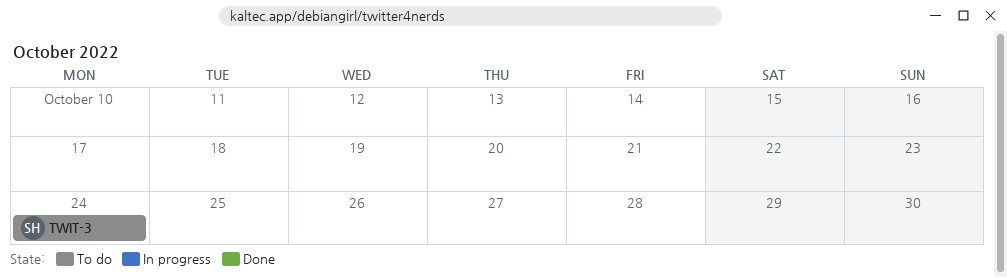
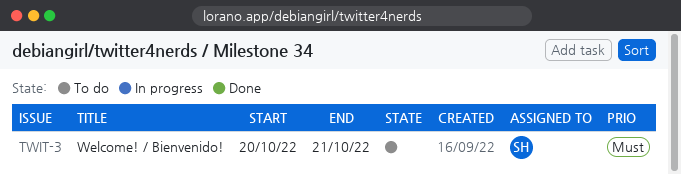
TWIT-3, start: Oct 24 -> Oct 20
TWIT-3, due: Oct 24 -> Oct 21

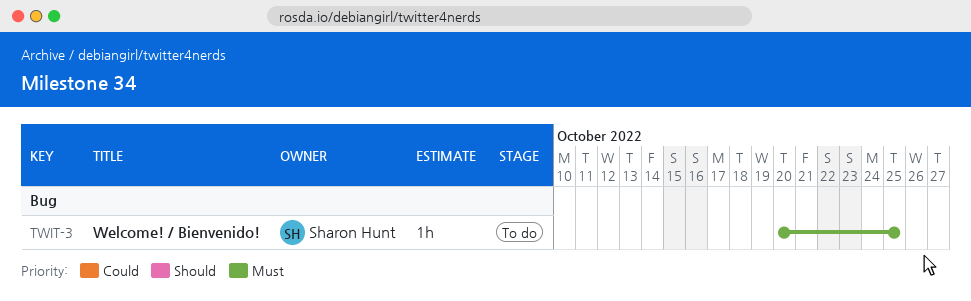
TWIT-3, due: Oct 21 -> Oct 25

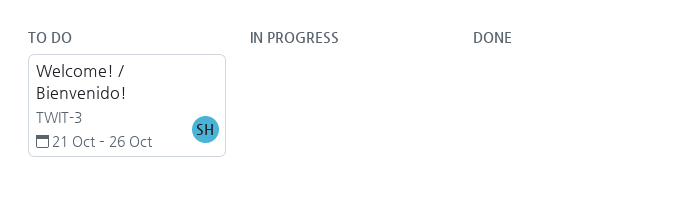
TWIT-3, start: Oct 20 -> Oct 21
TWIT-3, due: Oct 25 -> Oct 26

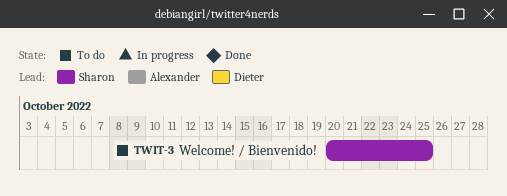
TWIT-3, start: Oct 21 -> Oct 20
TWIT-3, due: Oct 26 -> Oct 25

